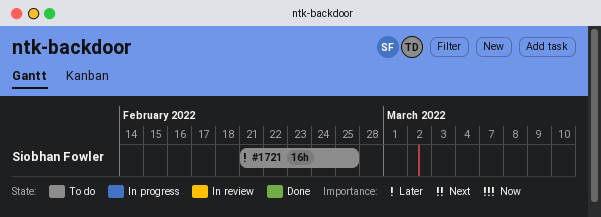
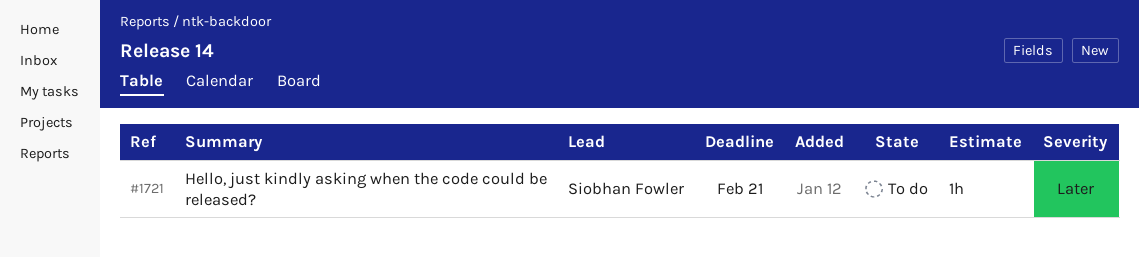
#1721, estimate: 16h -> 1h
#1721, due: Feb 25 -> Feb 21

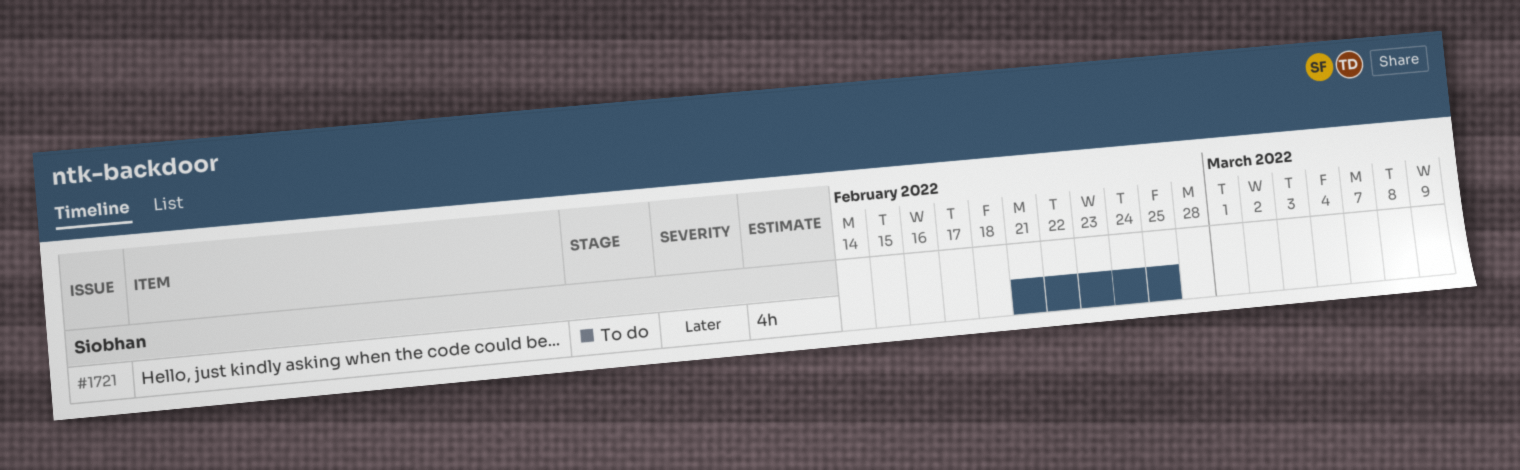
#1721, estimate: 1h -> 4h
#1721, due: Feb 21 -> Feb 25

